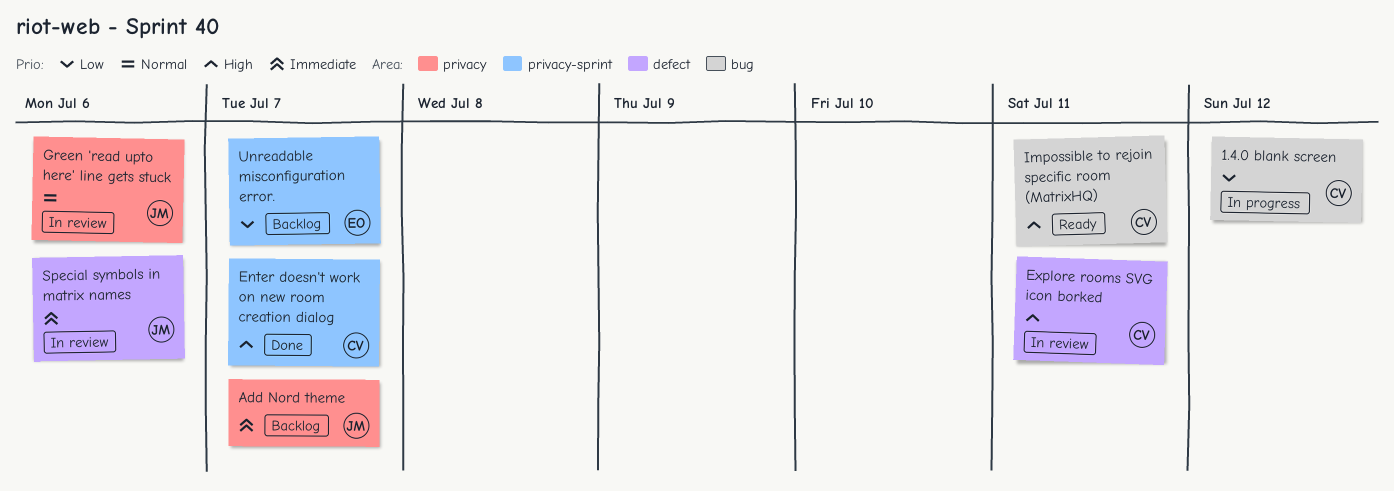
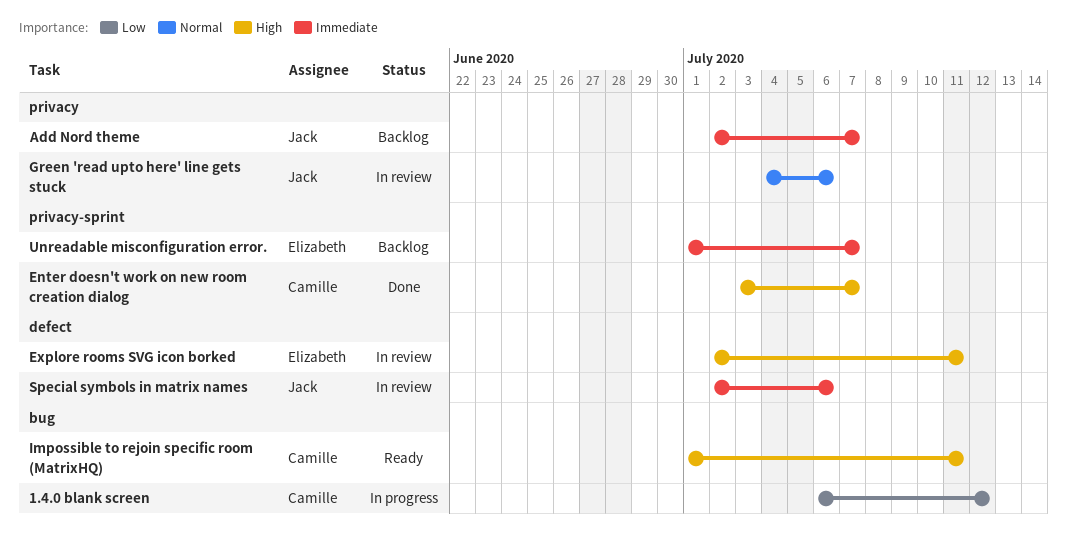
Explore rooms SVG icon borked, owner: Camille -> Elizabeth
Unreadable misconfiguration error., priority: Low -> Immediate

